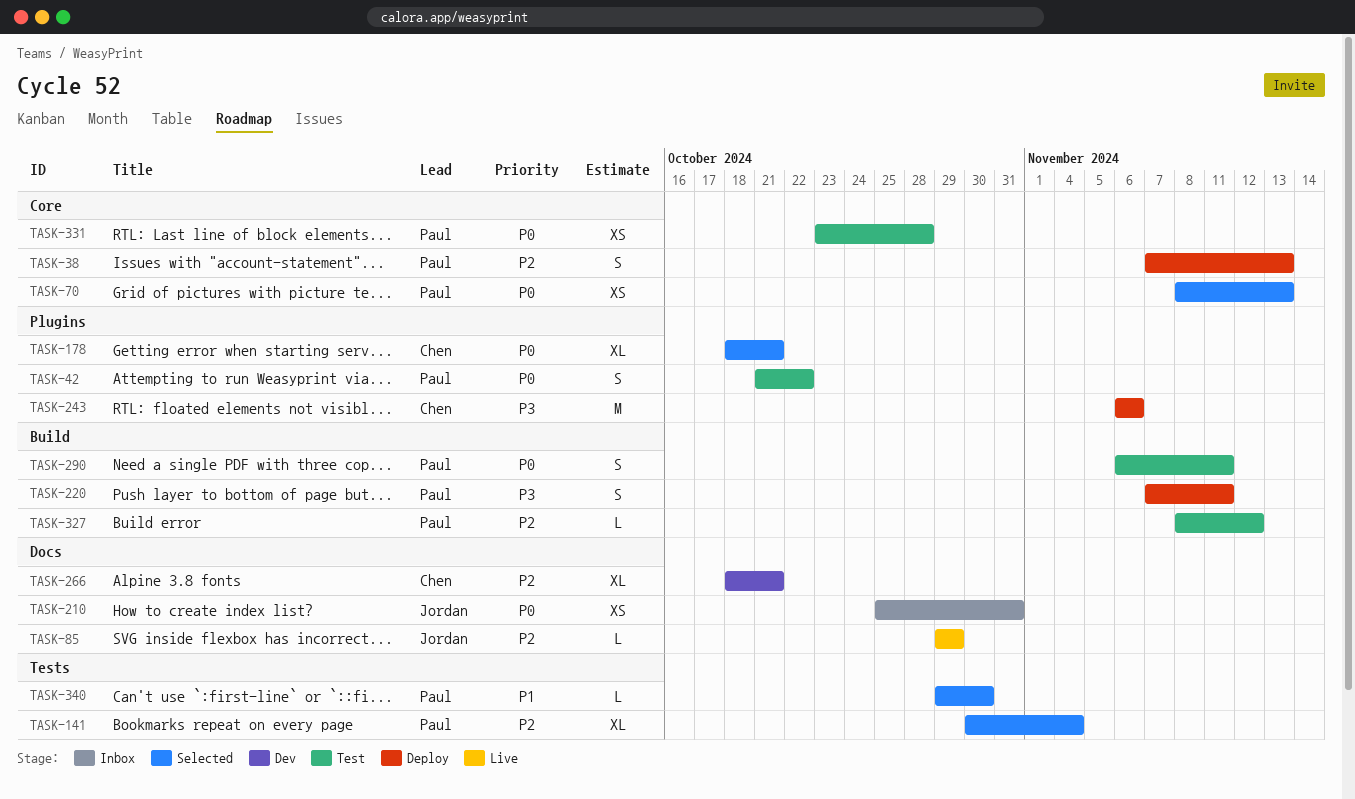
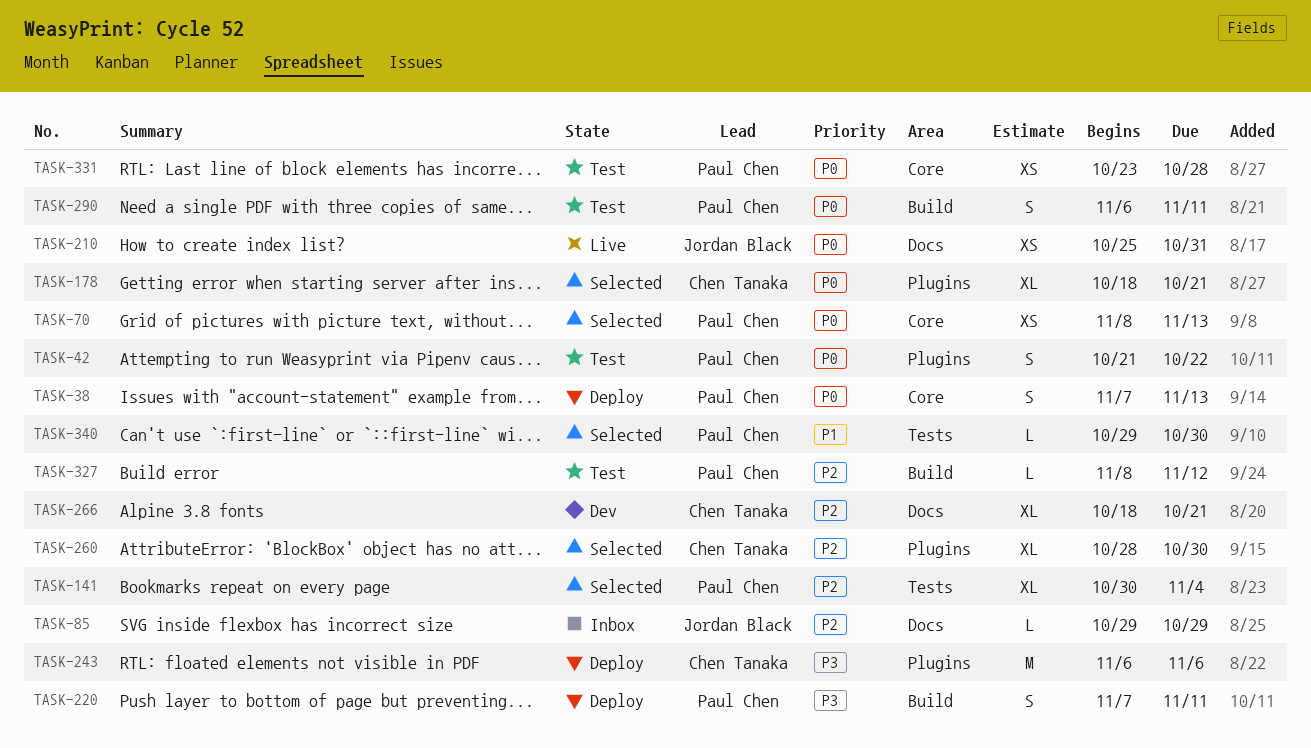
TASK-38, priority: P2 -> P0
TASK-85, status: Live -> Inbox
TASK-210, status: Inbox -> Live
TASK-260: none -> present

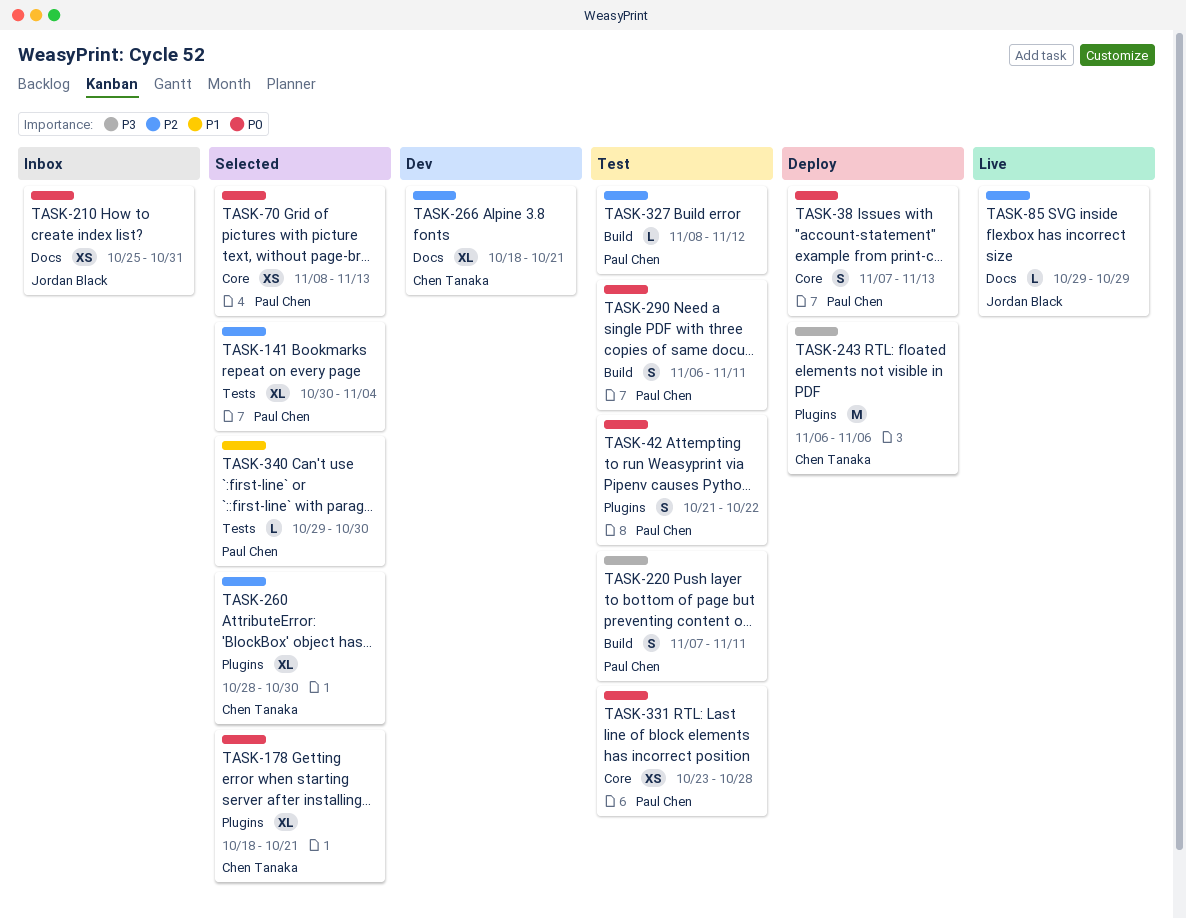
TASK-85, status: Inbox -> Live
TASK-210, status: Live -> Inbox
TASK-220, status: Deploy -> Test

